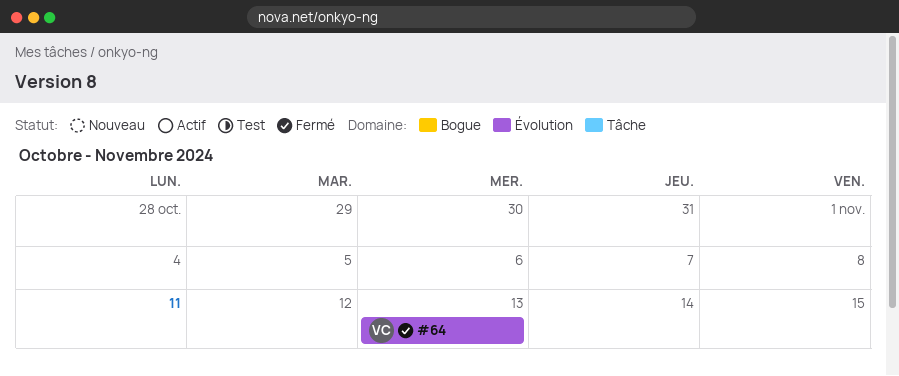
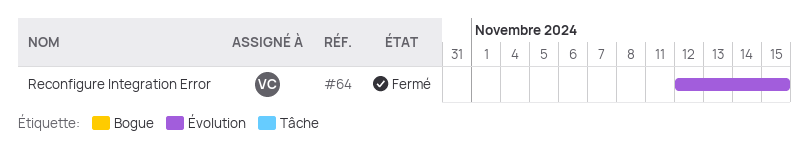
#64, start: Nov 13 -> Nov 12
#64, due: Nov 13 -> Nov 15

